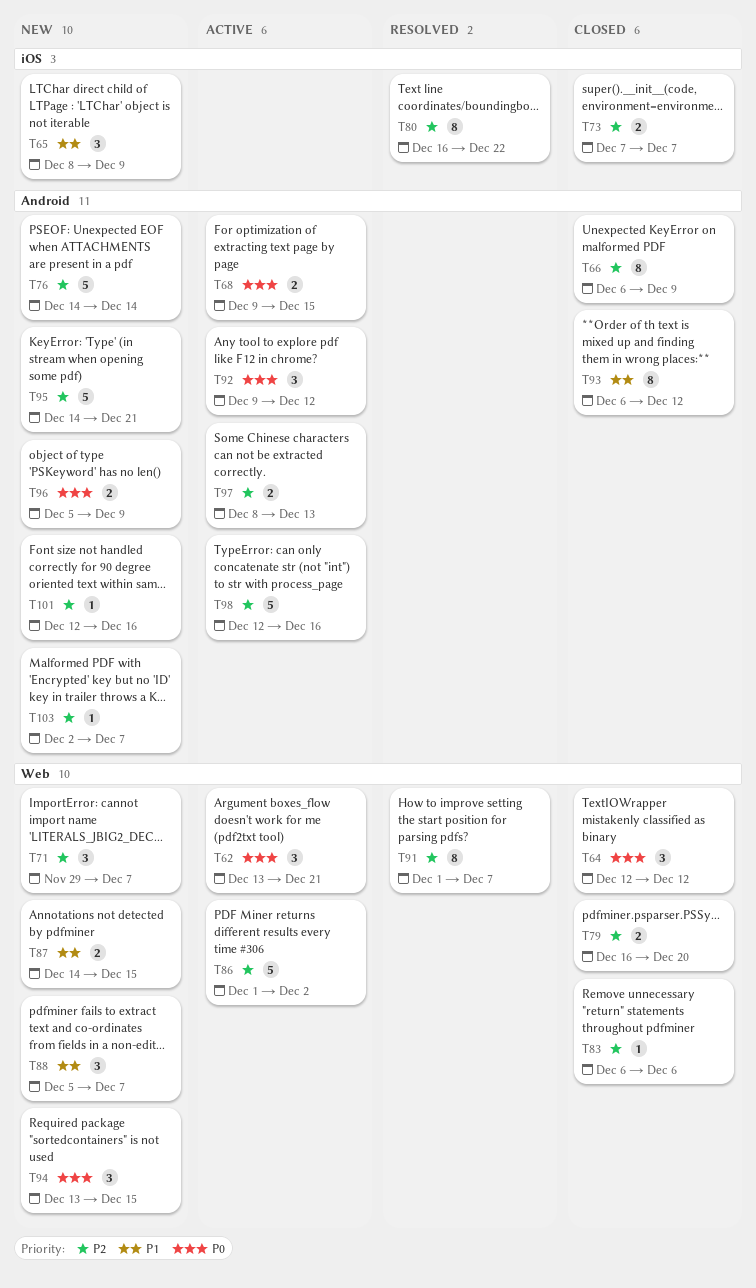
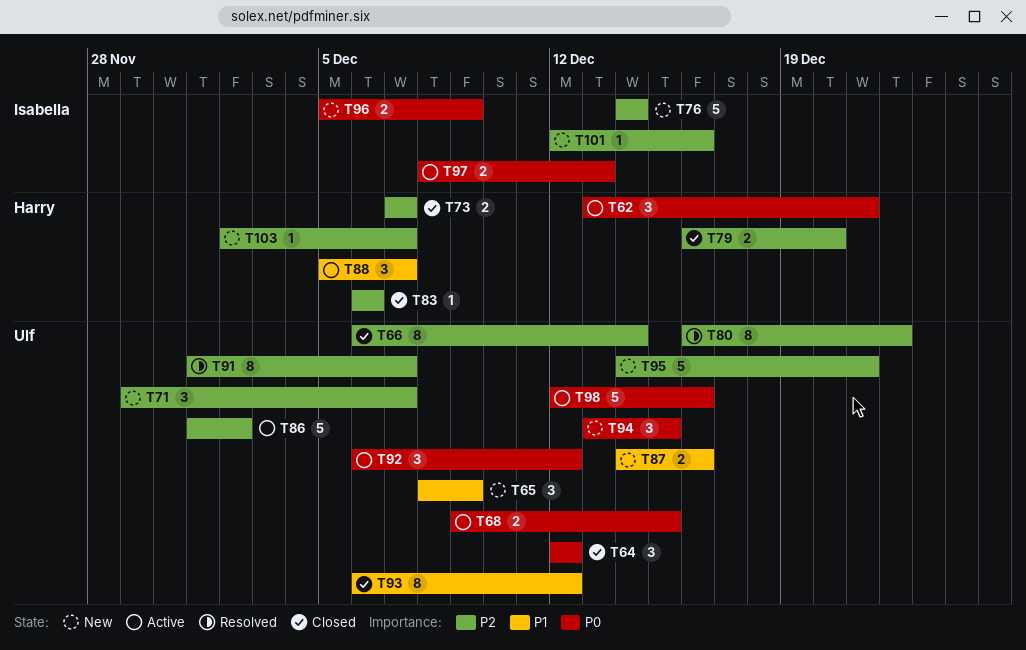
T66, due: Dec 9 -> Dec 14
T87, due: Dec 15 -> Dec 16
T88, status: New -> Active
T92, start: Dec 9 -> Dec 6
T97, priority: P2 -> P0
T98, priority: P2 -> P0

